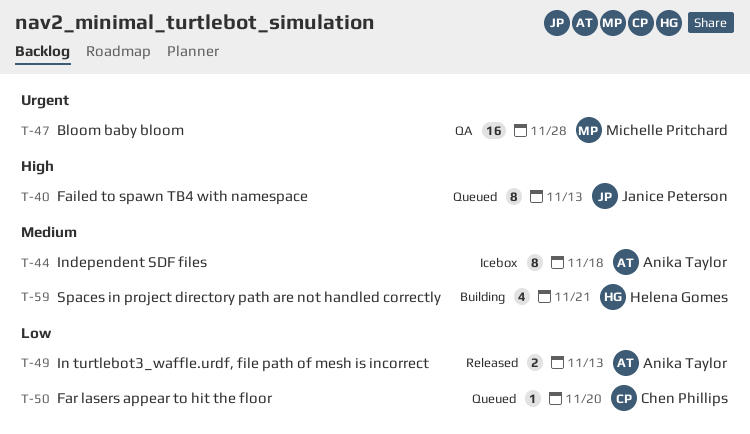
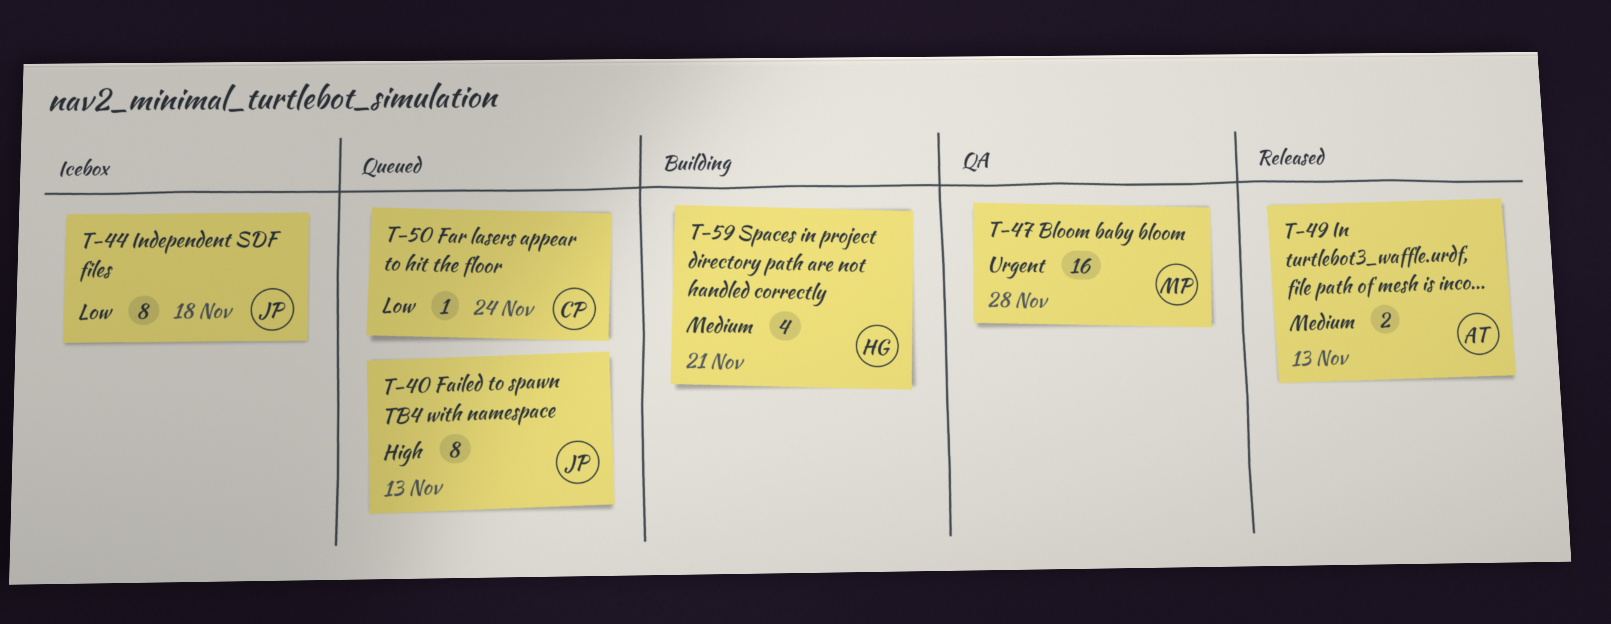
T-44, owner: Anika Taylor -> Janice Peterson
T-44, priority: Medium -> Low
T-49, priority: Low -> Medium
T-50, due: Nov 20 -> Nov 24

